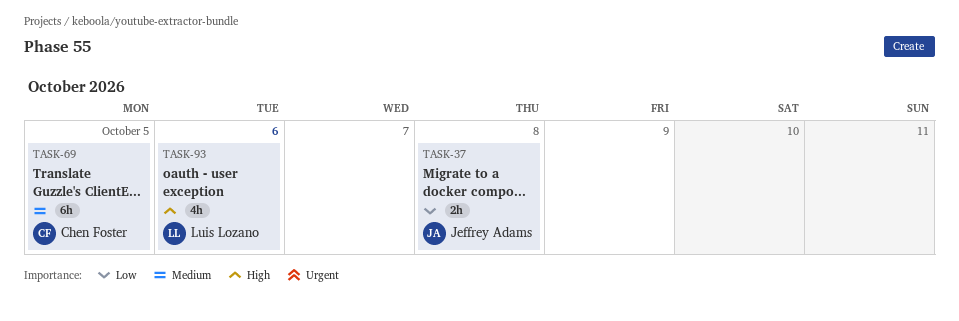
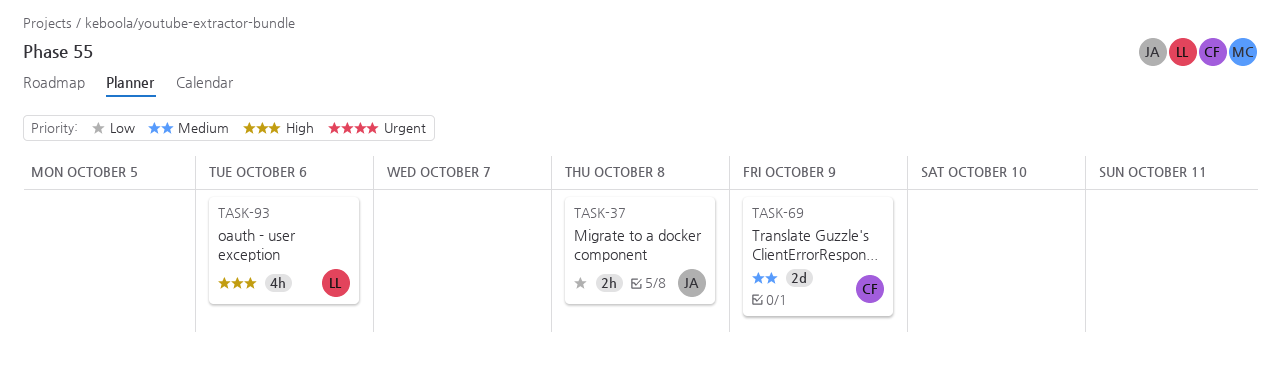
TASK-69, estimate: 6h -> 2d
TASK-69, due: Oct 5 -> Oct 9

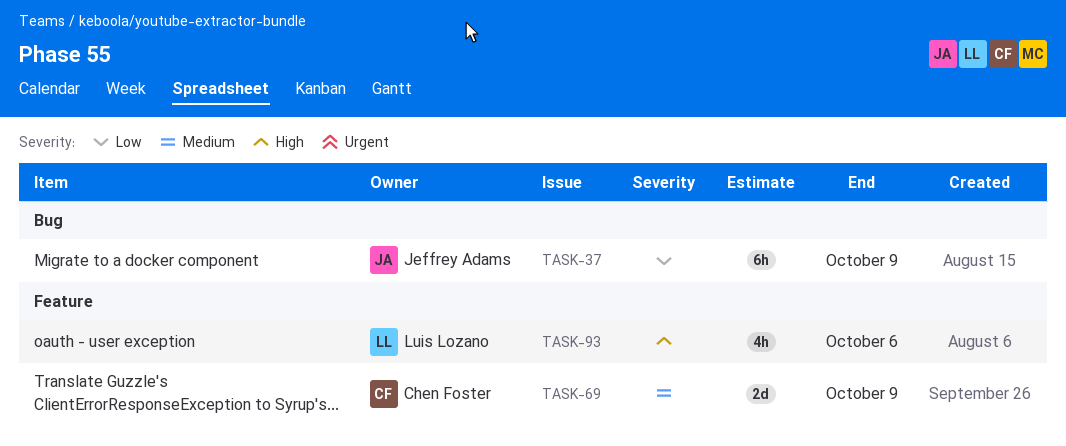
TASK-37, estimate: 2h -> 6h
TASK-37, due: Oct 8 -> Oct 9

